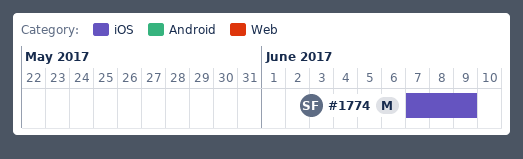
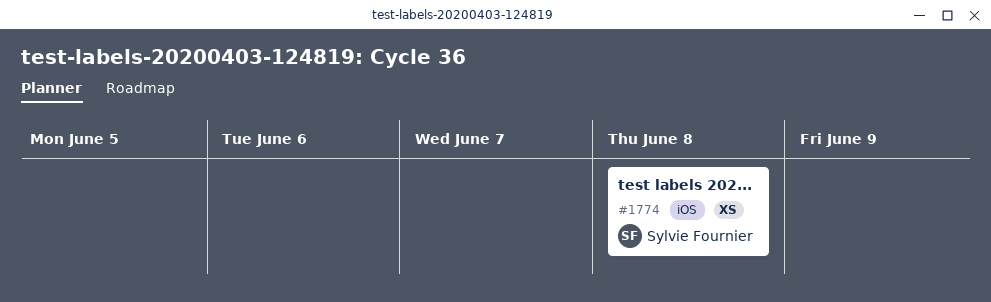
#1774, estimate: M -> XS
#1774, due: Jun 9 -> Jun 8

